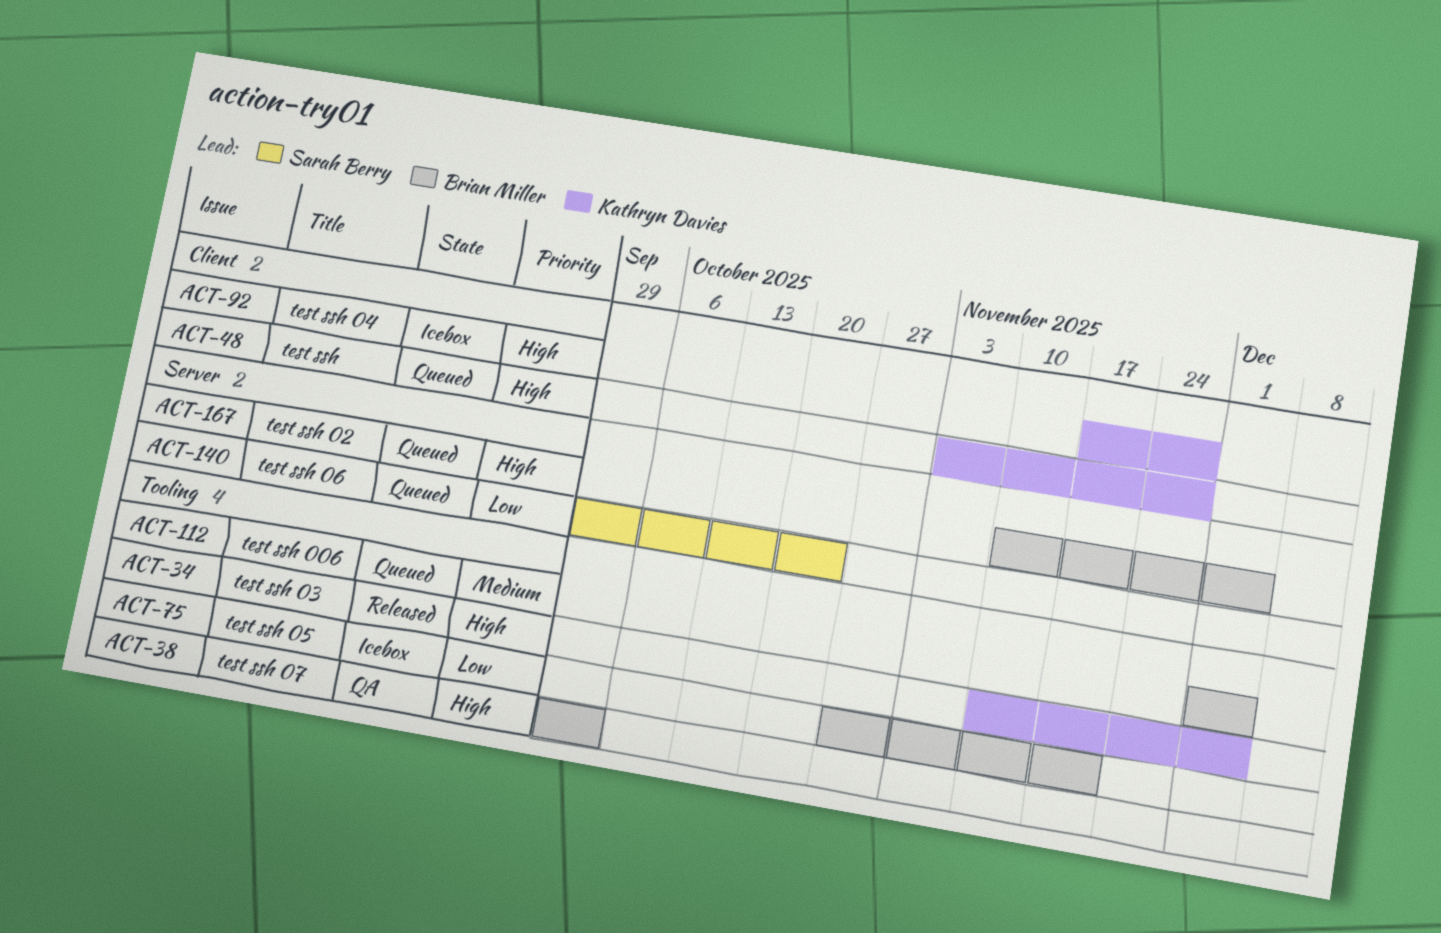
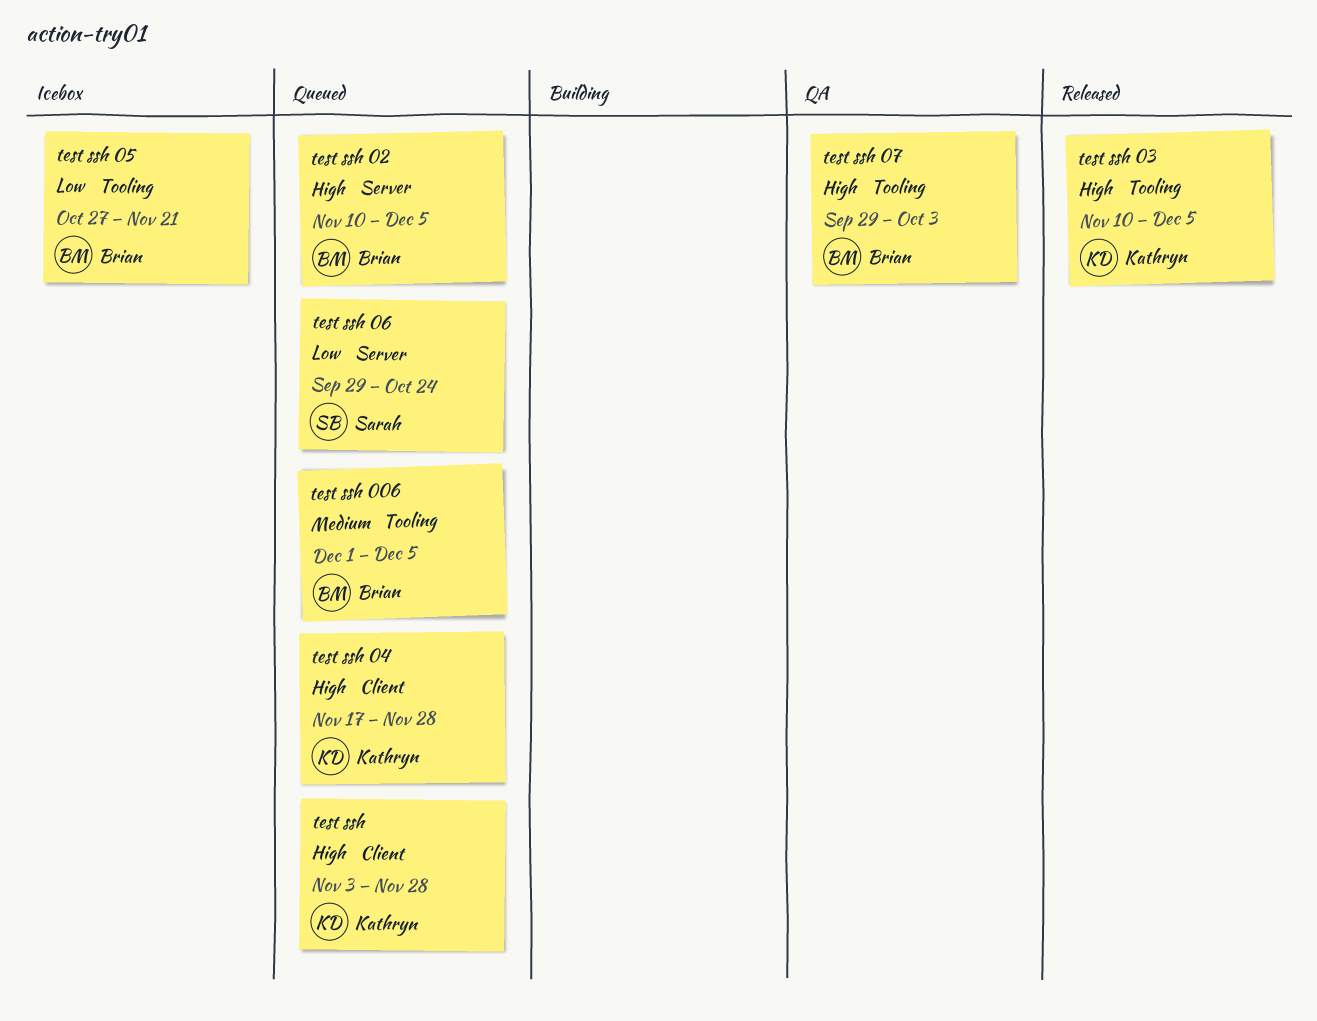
test ssh 04, status: Icebox -> Queued

